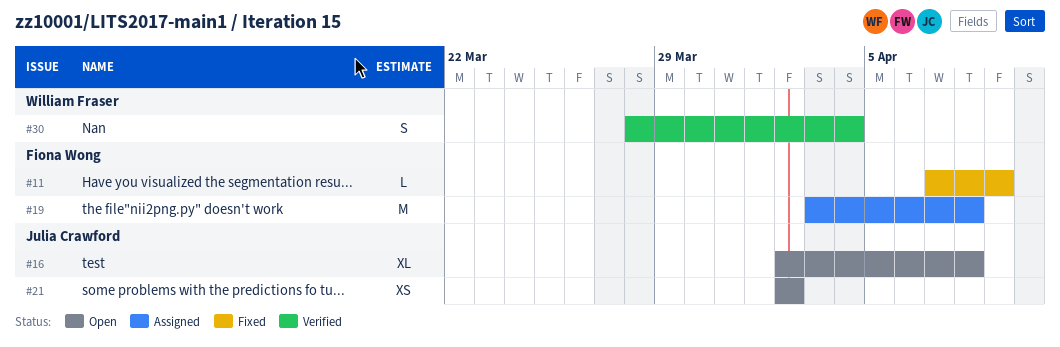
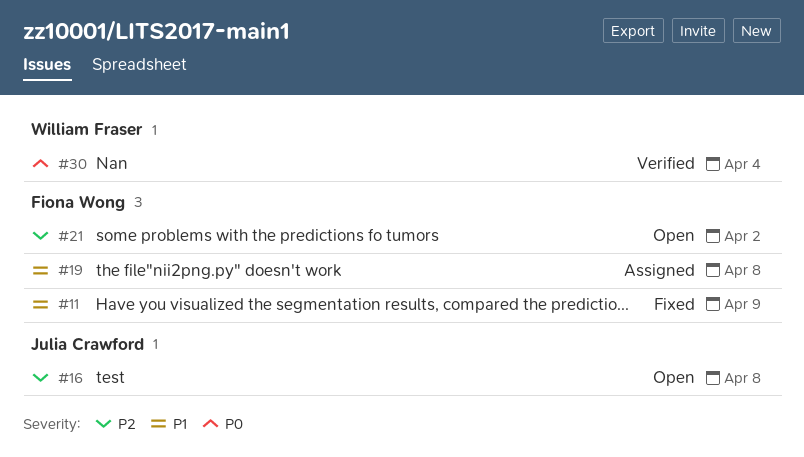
#21, owner: Julia Crawford -> Fiona Wong

